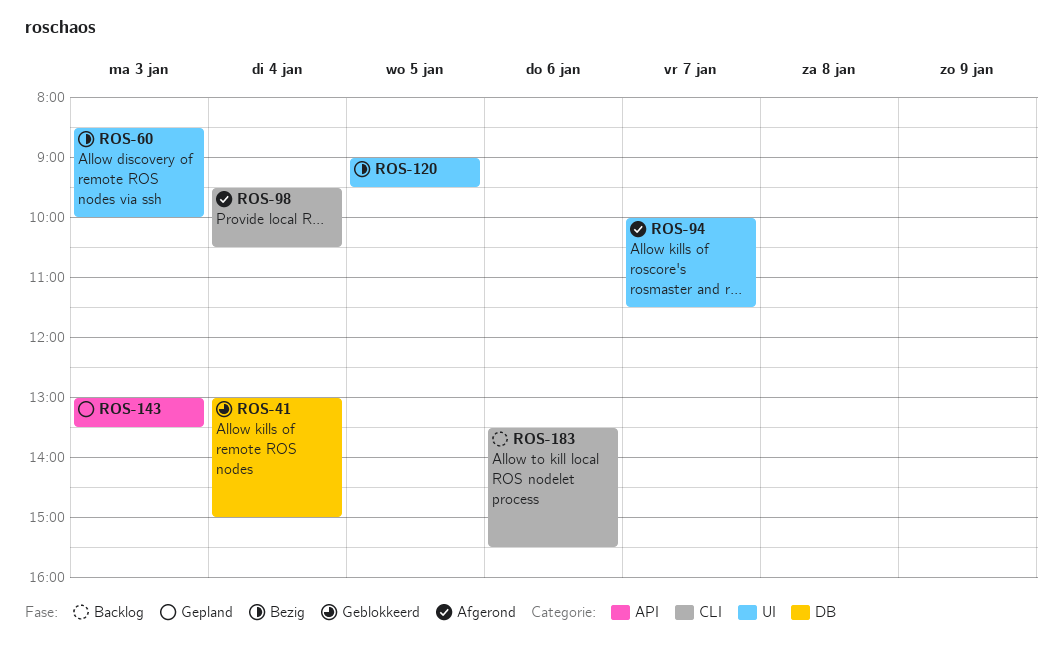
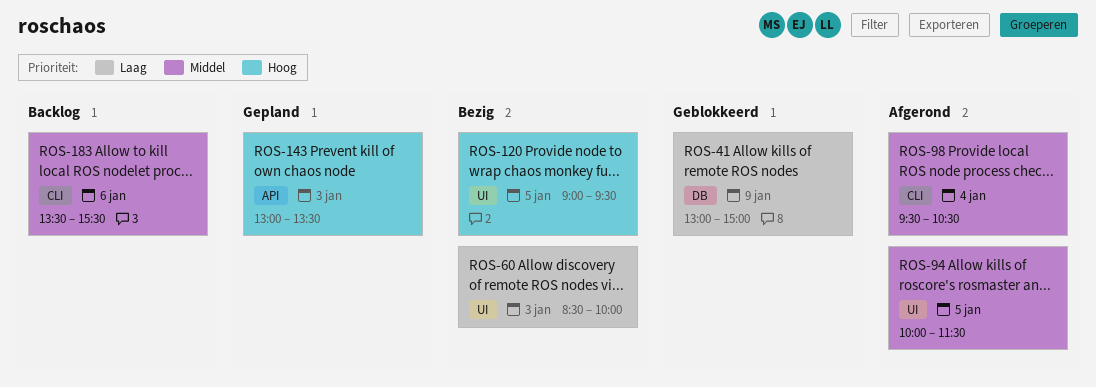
ROS-41, day: Jan 4 -> Jan 9
ROS-94, day: Jan 7 -> Jan 5

